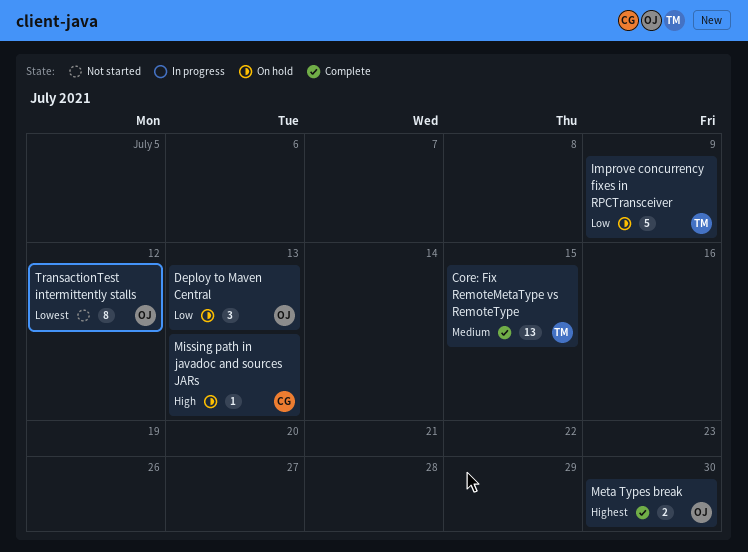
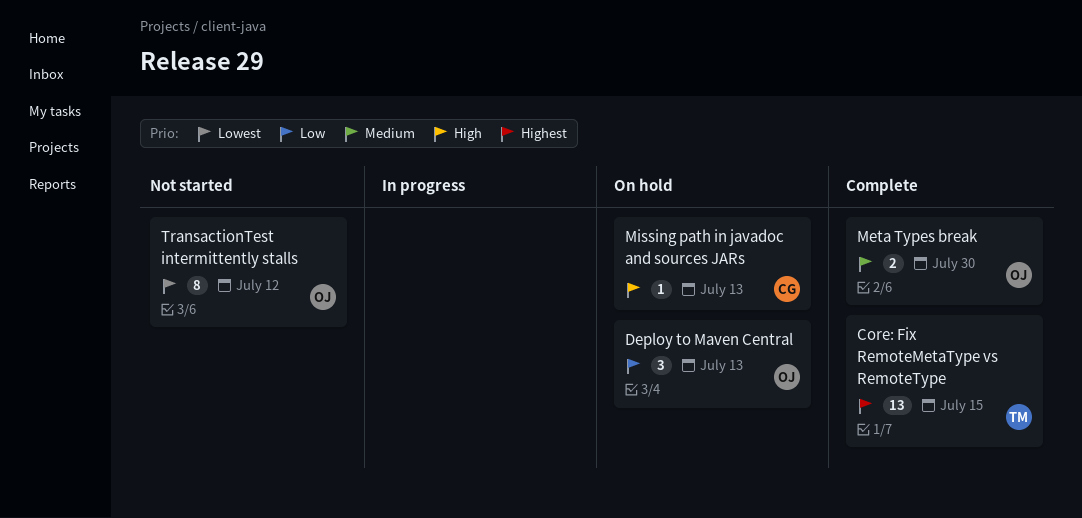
Core: Fix RemoteMetaType vs RemoteType, priority: Medium -> Highest
Improve concurrency fixes in RPCTransceiver: present -> none
Meta Types break, priority: Highest -> Medium

